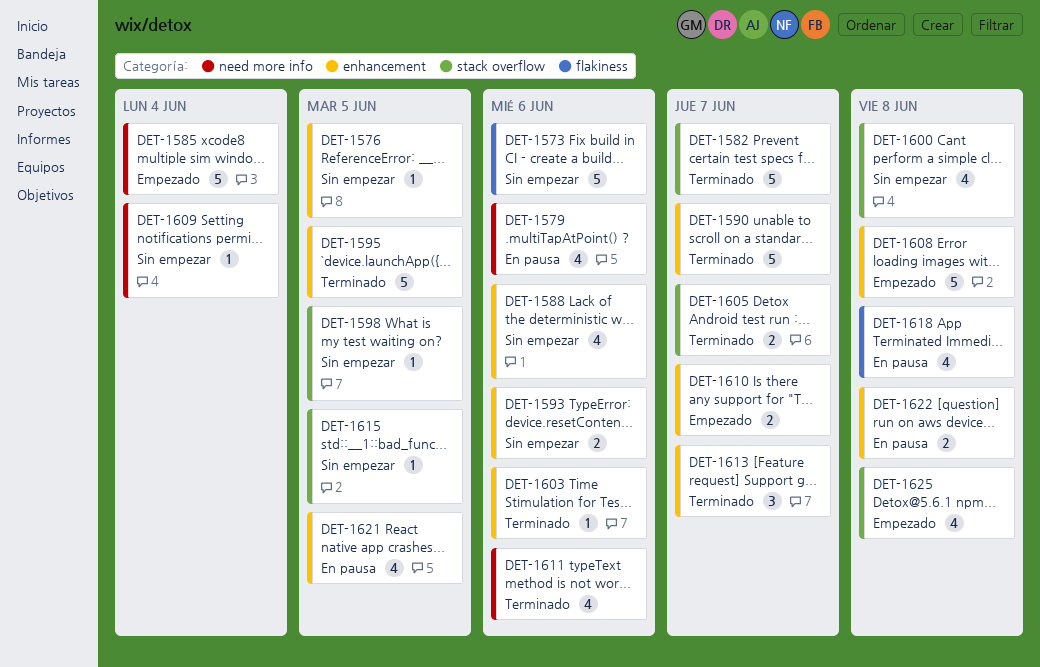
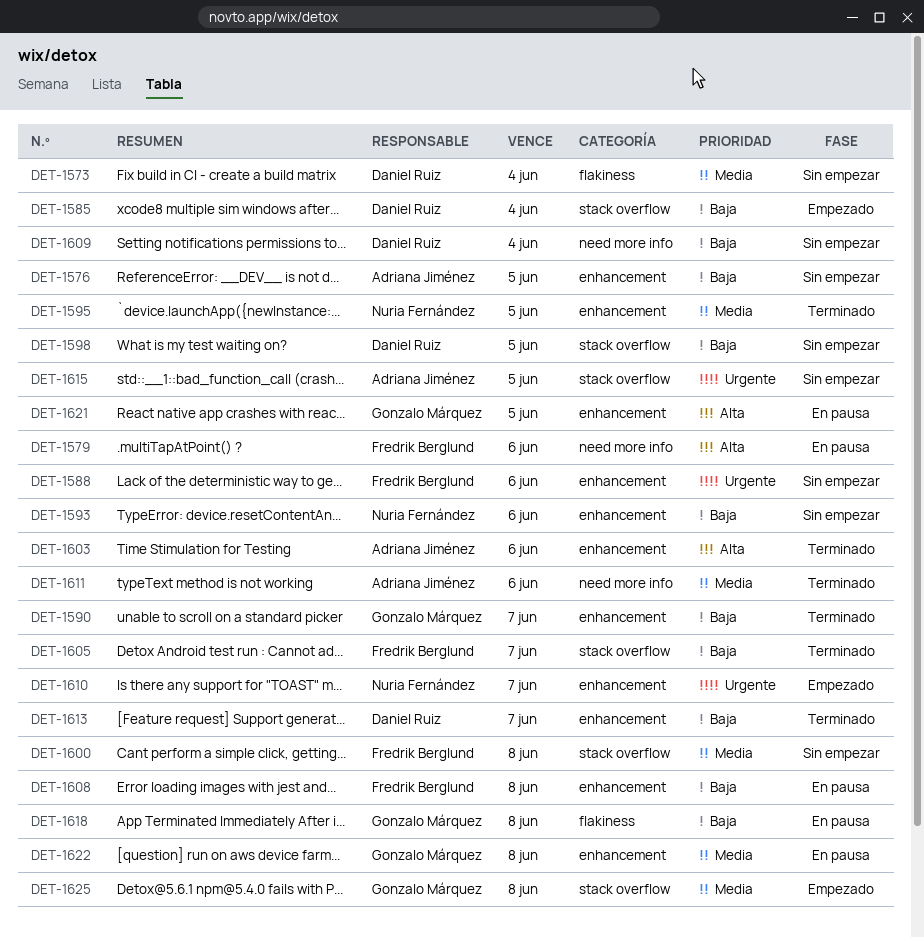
DET-1573, due: Jun 6 -> Jun 4
DET-1582: present -> none
DET-1585, label: need more info -> stack overflow
DET-1608, status: Empezado -> En pausa

